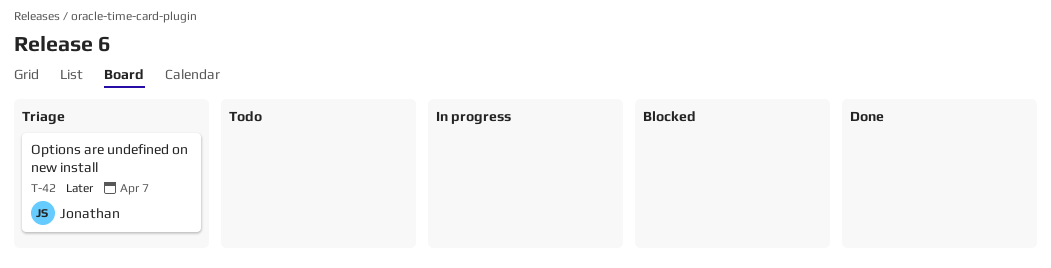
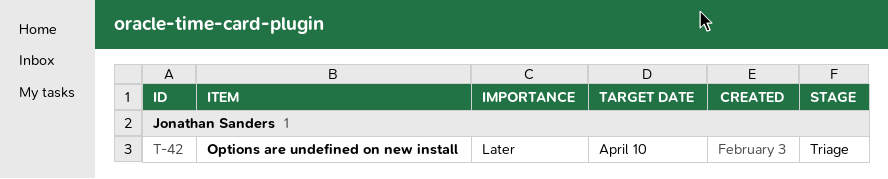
T-42, due: Apr 7 -> Apr 10

